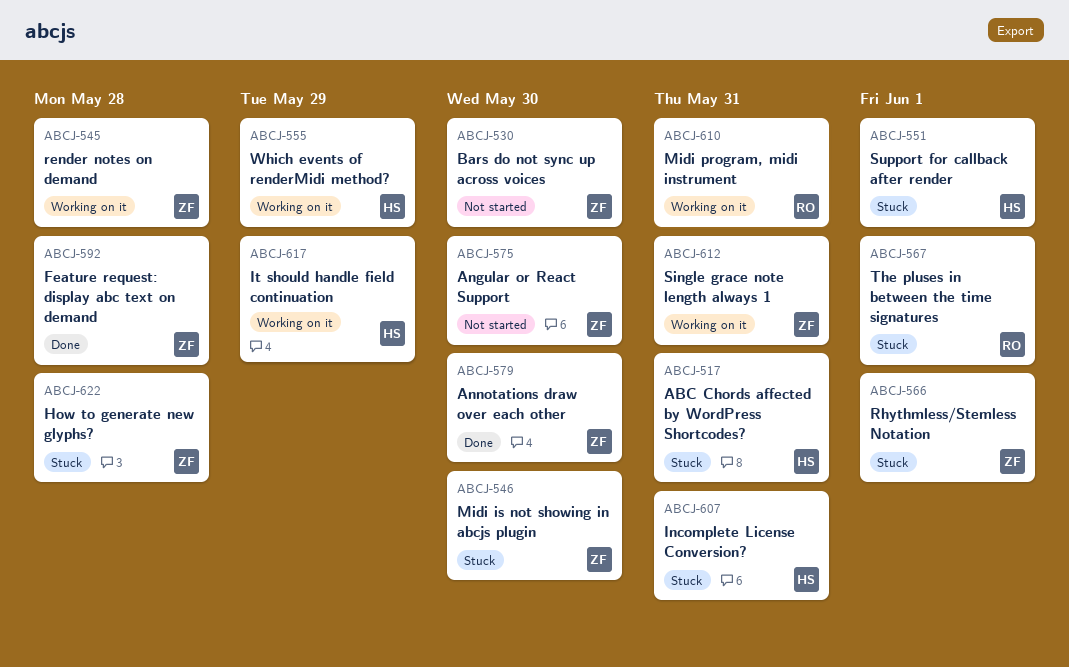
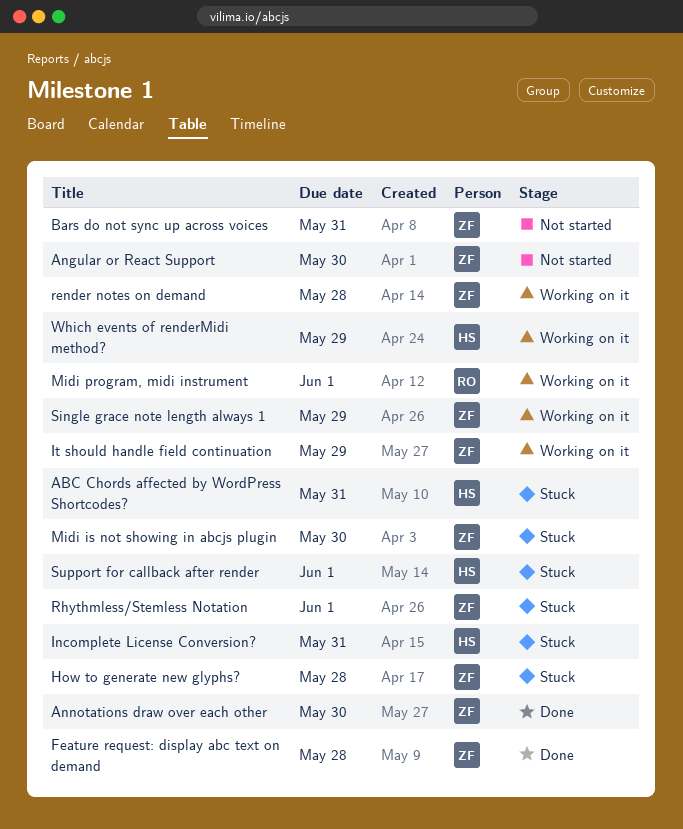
Bars do not sync up across voices, due: May 30 -> May 31
It should handle field continuation, owner: HS -> ZF
Midi program, midi instrument, due: May 31 -> Jun 1
Single grace note length always 1, due: May 31 -> May 29
The pluses in between the time signatures: present -> none

